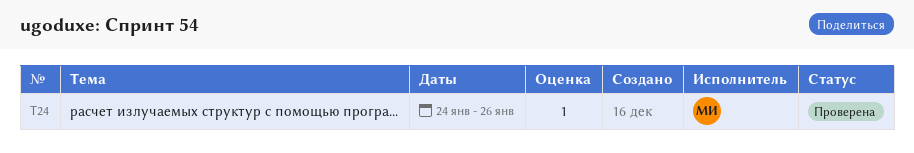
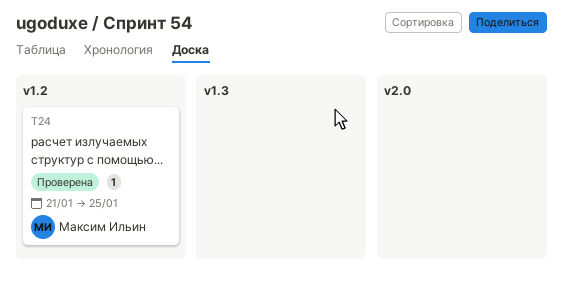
T24, start: Jan 24 -> Jan 21
T24, due: Jan 26 -> Jan 25

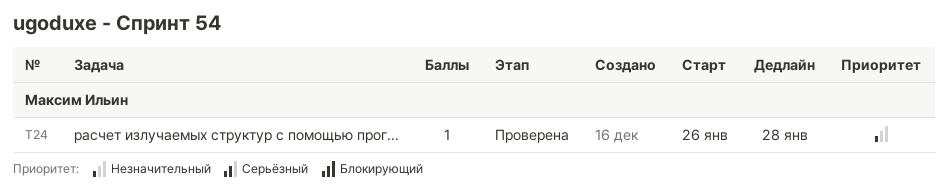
T24, start: Jan 21 -> Jan 26
T24, due: Jan 25 -> Jan 28

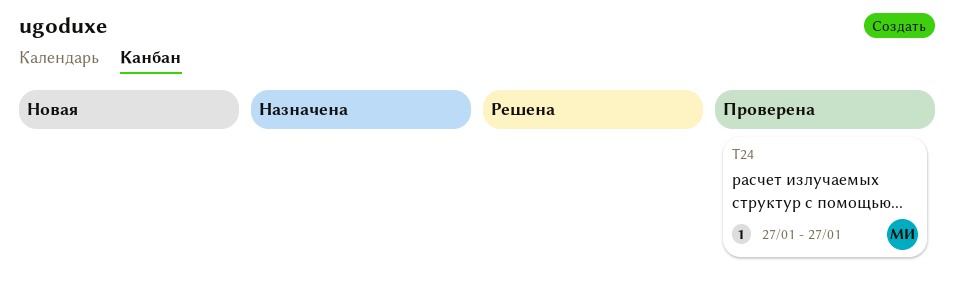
T24, start: Jan 26 -> Jan 27
T24, due: Jan 28 -> Jan 27

